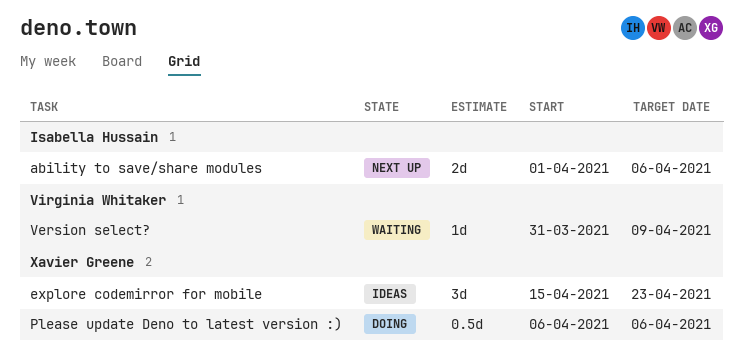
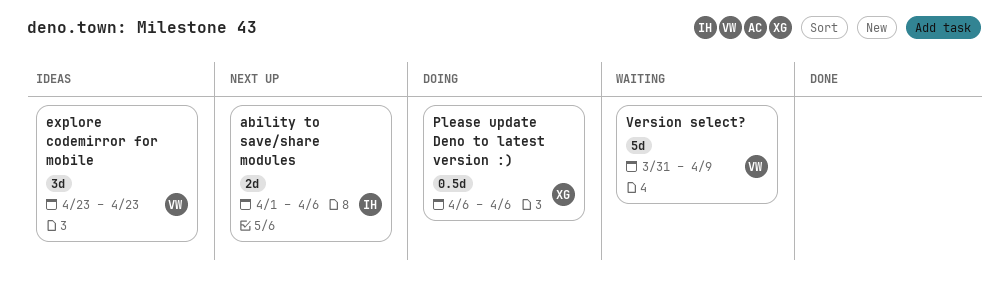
explore codemirror for mobile, owner: Xavier Greene -> Virginia Whitaker
explore codemirror for mobile, start: Apr 15 -> Apr 23
Version select?, estimate: 1d -> 5d

